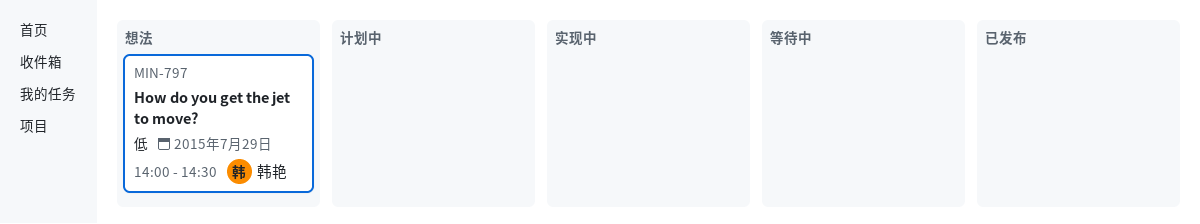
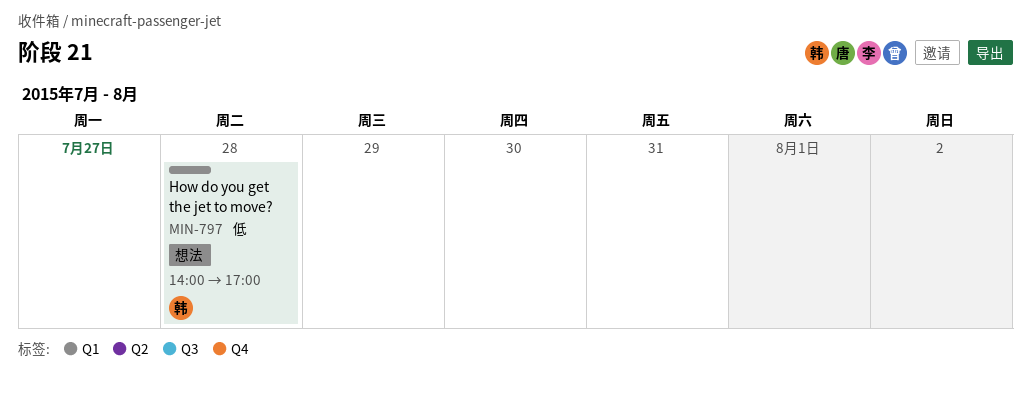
MIN-797, day: Jul 29 -> Jul 28
MIN-797, ends: 14:30 -> 17:00

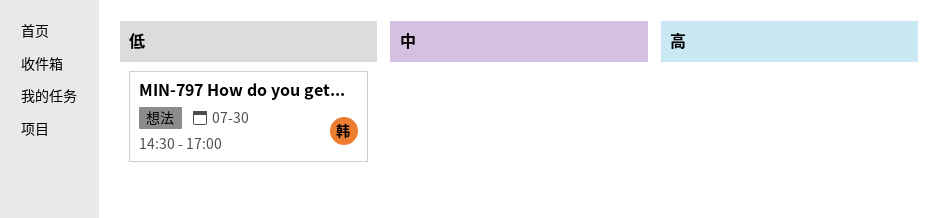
MIN-797, day: Jul 28 -> Jul 30
MIN-797, begins: 14:00 -> 14:30

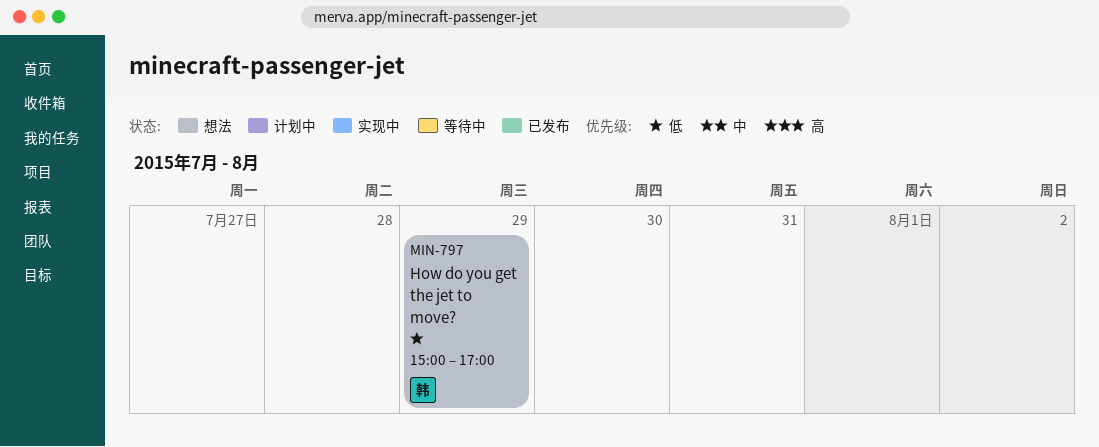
MIN-797, day: Jul 30 -> Jul 29
MIN-797, begins: 14:30 -> 15:00

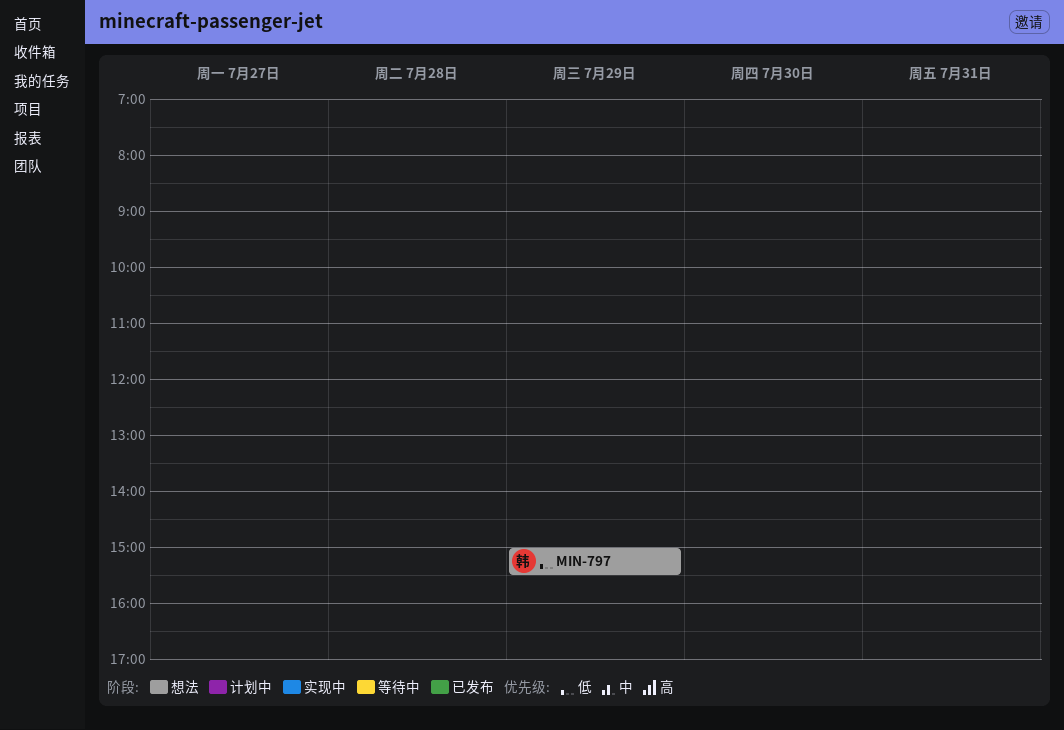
MIN-797, ends: 17:00 -> 15:30

